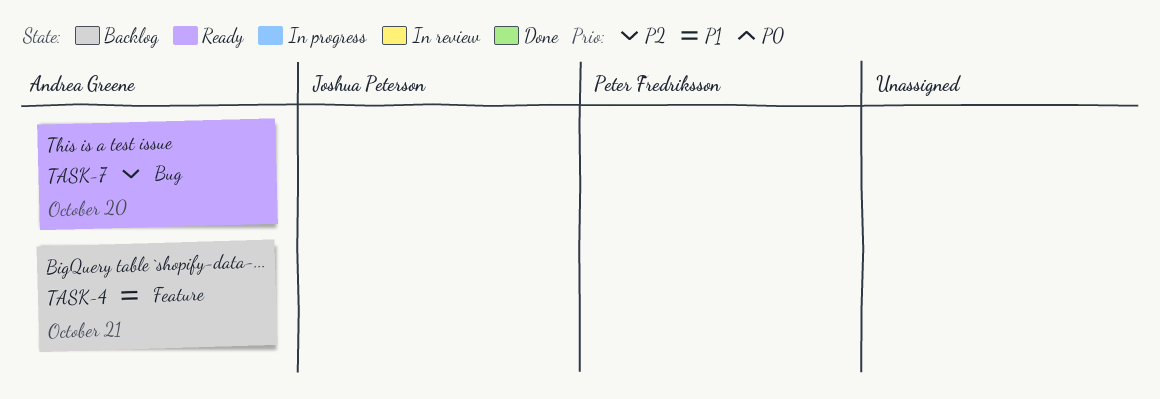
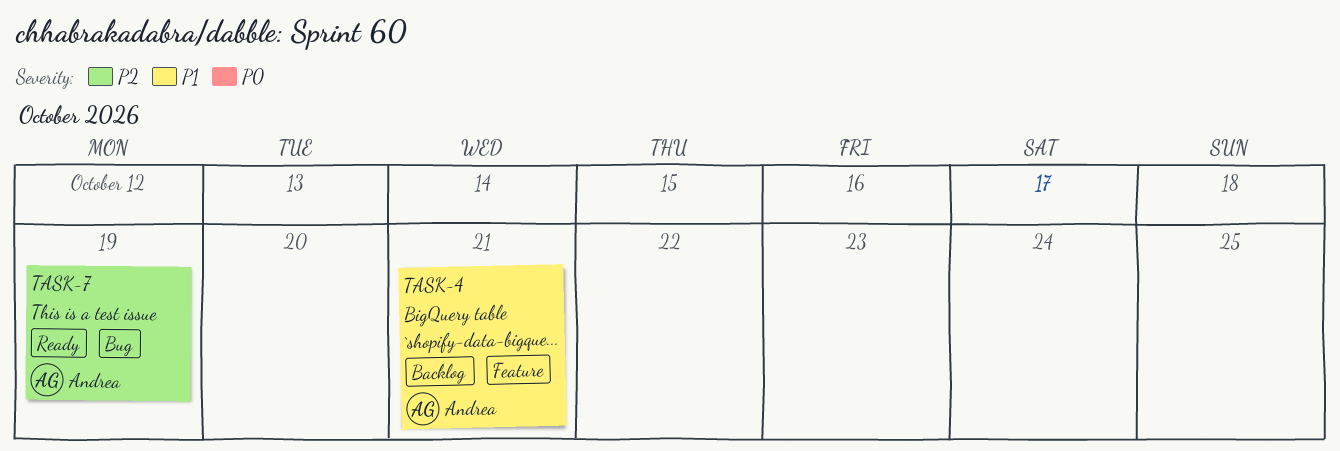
TASK-7, due: Oct 20 -> Oct 19

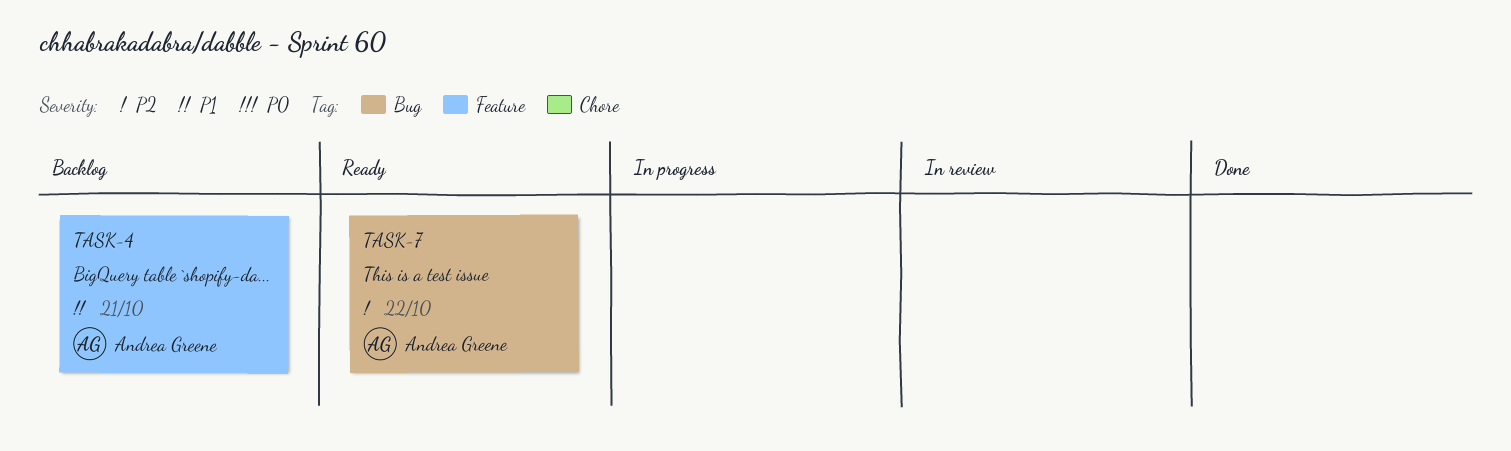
TASK-7, due: Oct 19 -> Oct 22

